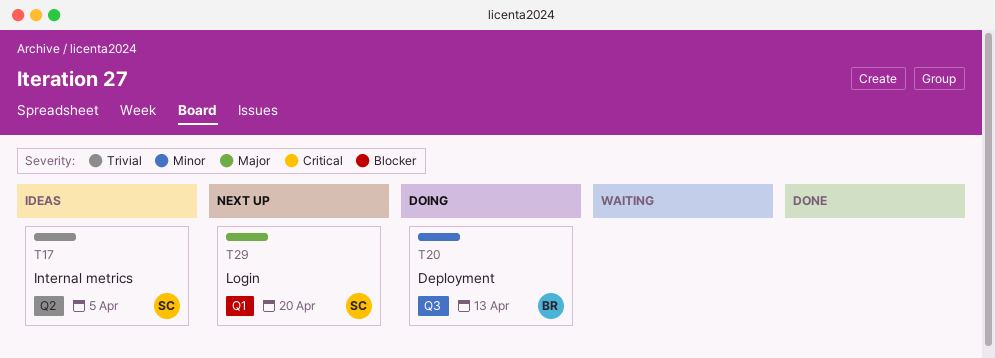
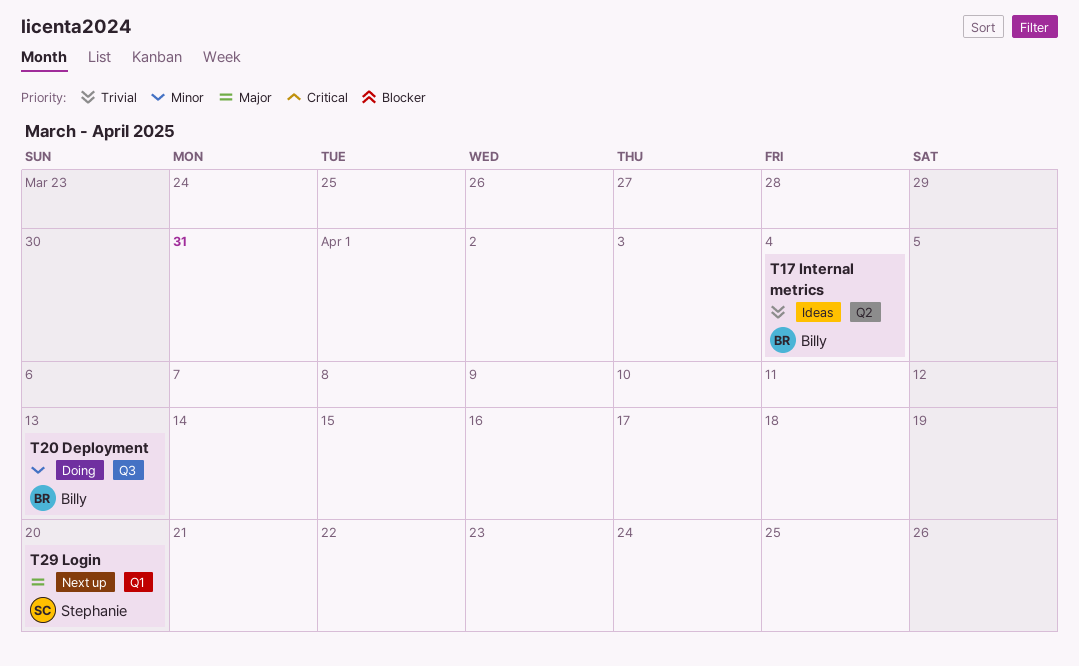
T17, owner: Stephanie -> Billy
T17, due: Apr 5 -> Apr 4

